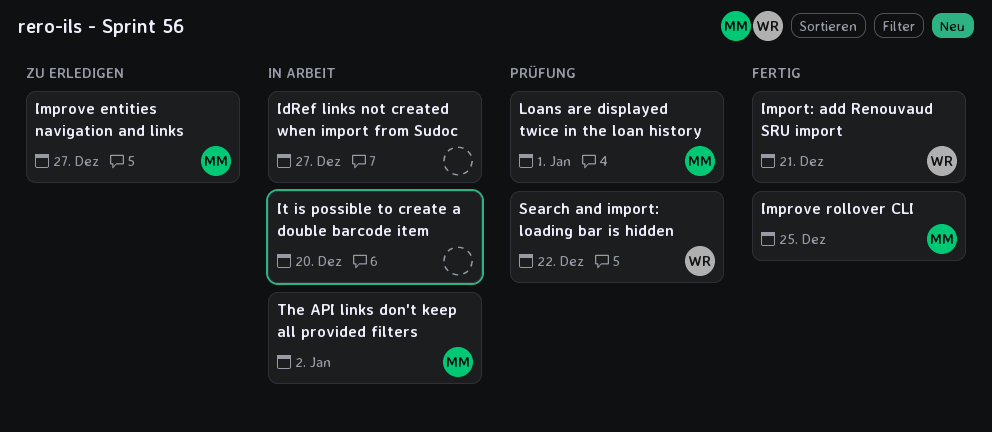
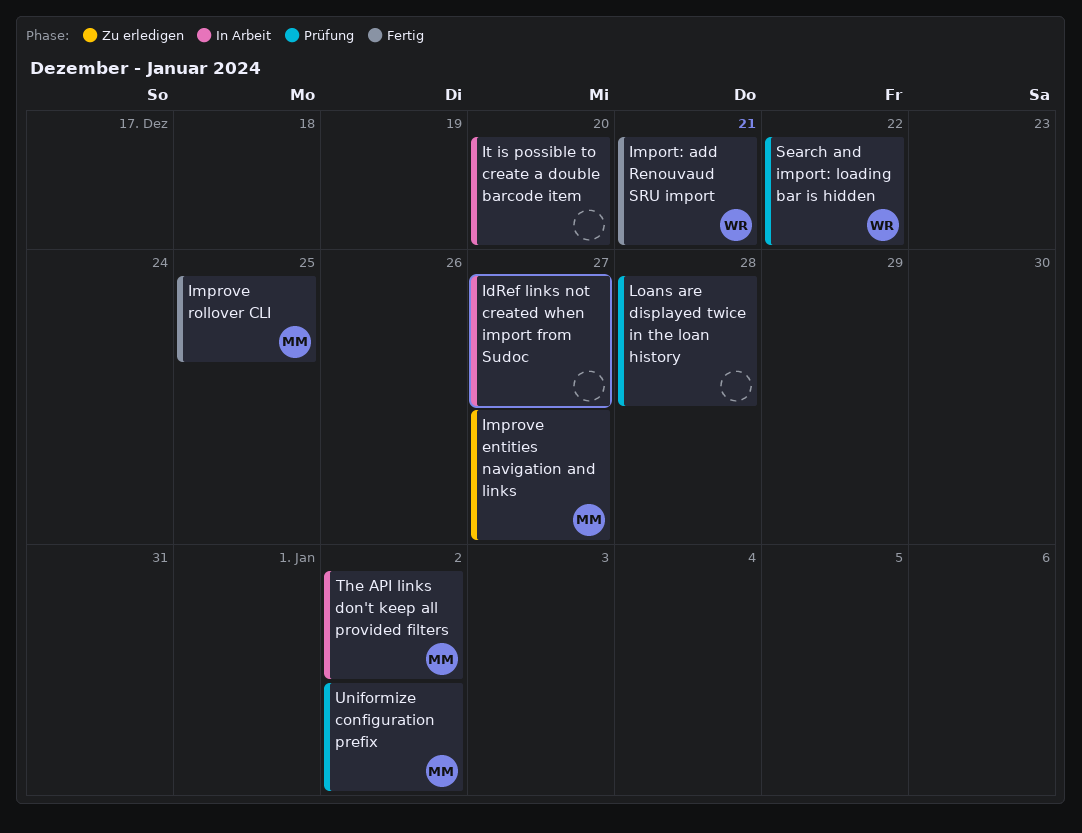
Loans are displayed twice in the loan history, owner: MM -> none
Loans are displayed twice in the loan history, due: Jan 1 -> Dec 28
Uniformize configuration prefix: none -> present

